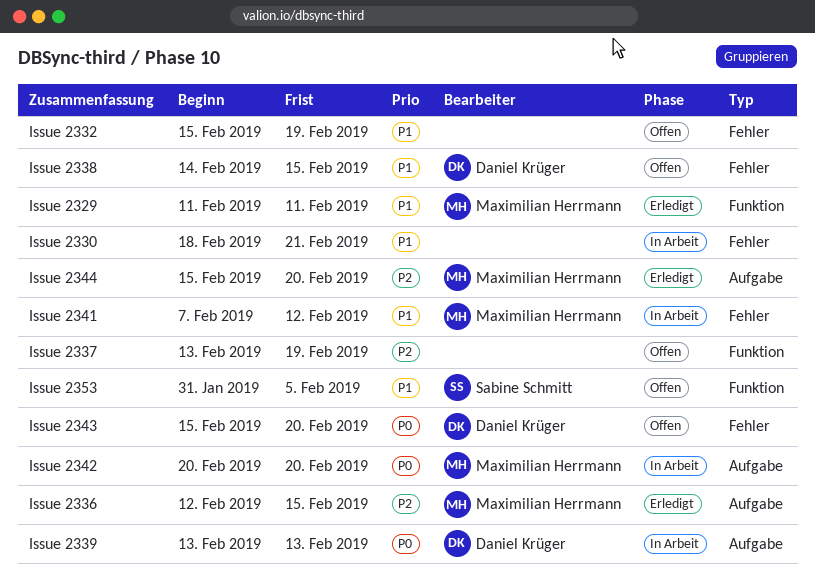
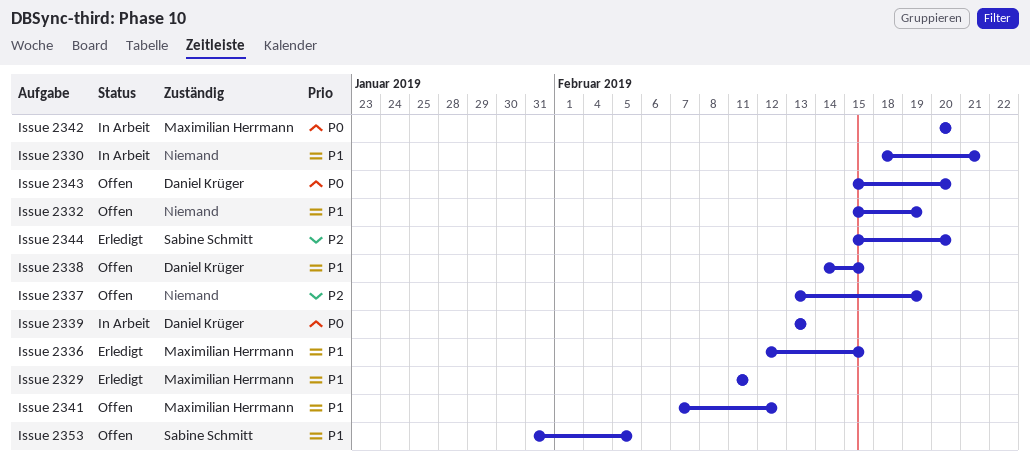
Issue 2336, priority: P2 -> P1
Issue 2341, status: In Arbeit -> Offen
Issue 2344, owner: Maximilian Herrmann -> Sabine Schmitt

